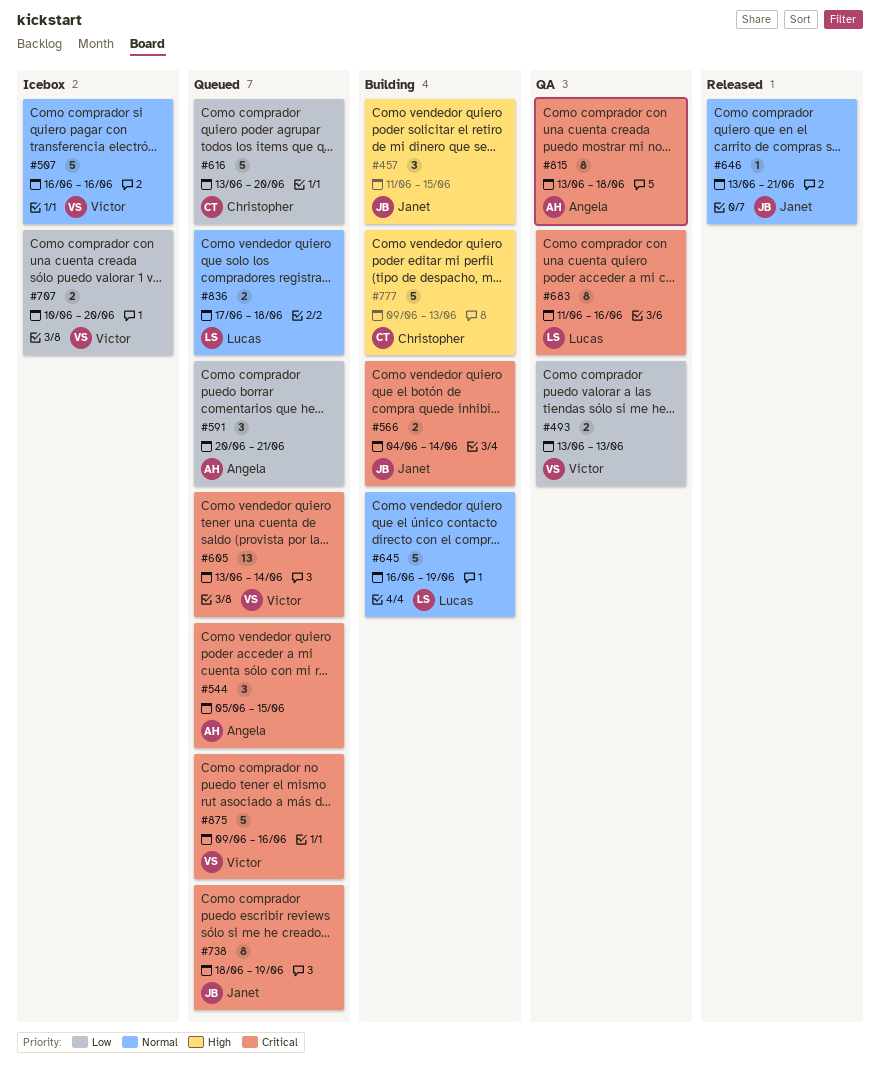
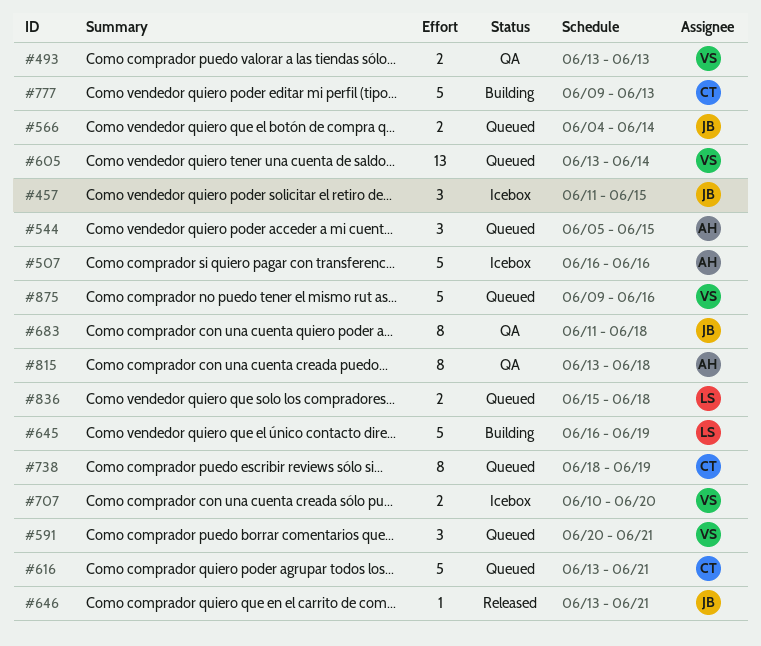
#457, status: Building -> Icebox
#507, owner: Victor -> Angela
#566, status: Building -> Queued
#591, owner: Angela -> Victor
#616, due: Jun 20 -> Jun 21
#683, owner: Lucas -> Janet
#683, due: Jun 16 -> Jun 18
#738, owner: Janet -> Christopher
#836, start: Jun 17 -> Jun 15

